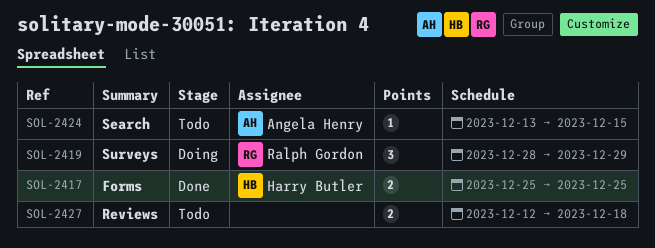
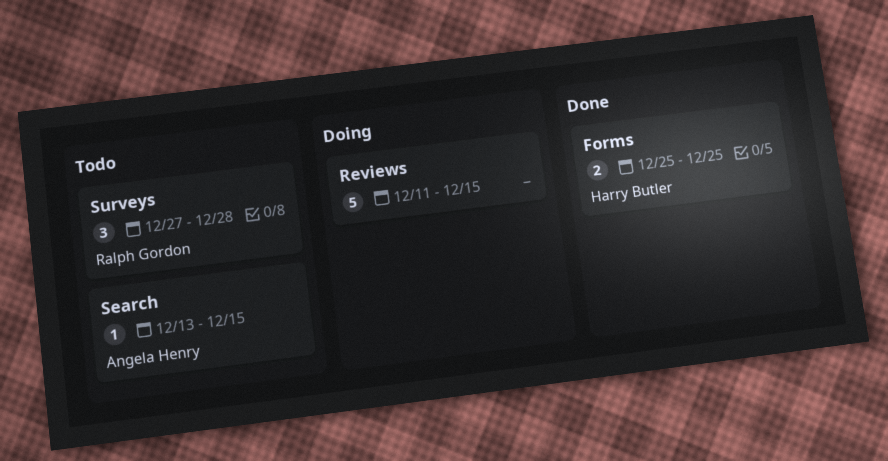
Reviews, status: Todo -> Doing
Reviews, estimate: 2 -> 5
Reviews, start: Dec 12 -> Dec 11
Reviews, due: Dec 18 -> Dec 15
Surveys, status: Doing -> Todo
Surveys, start: Dec 28 -> Dec 27
Surveys, due: Dec 29 -> Dec 28

